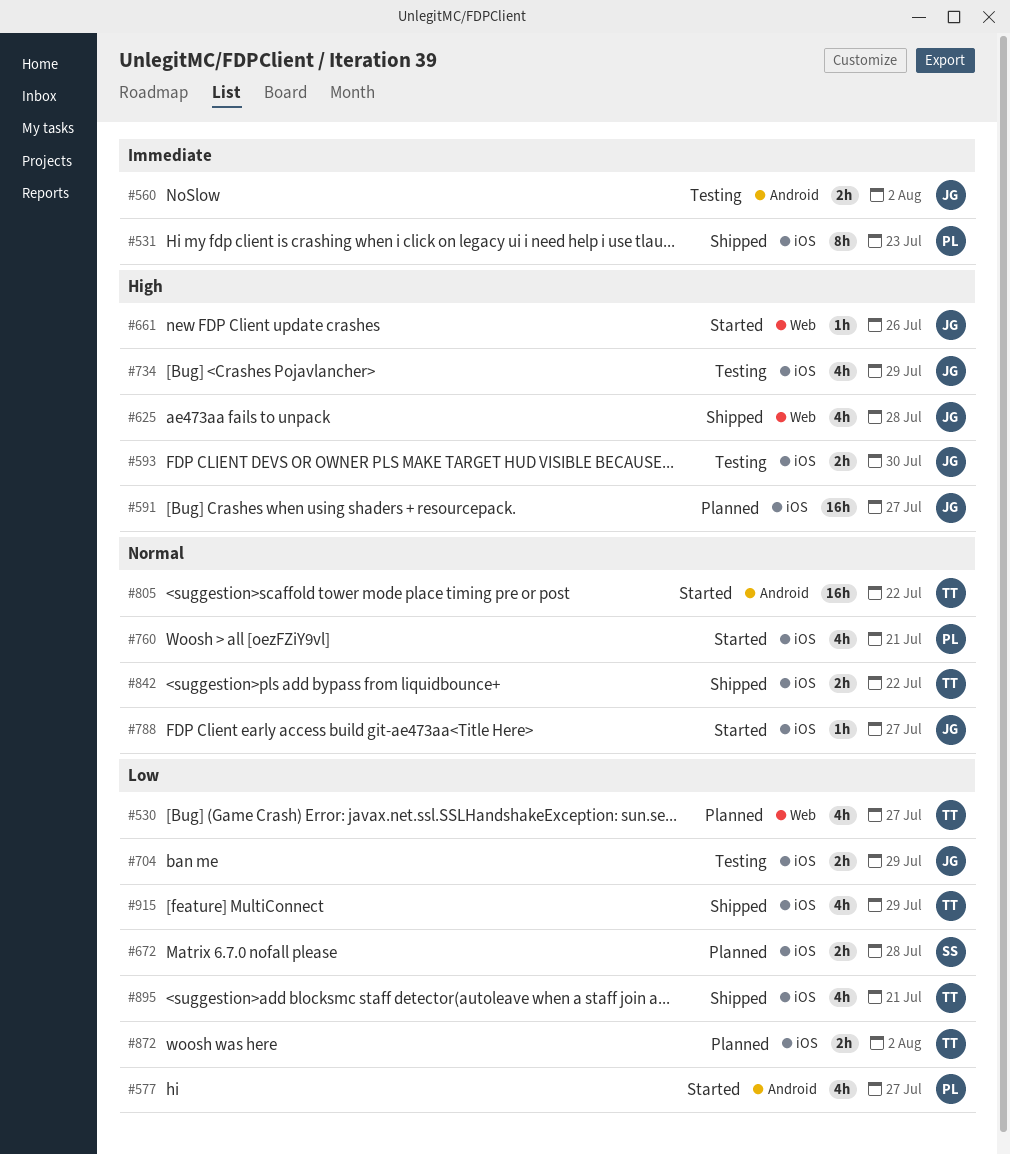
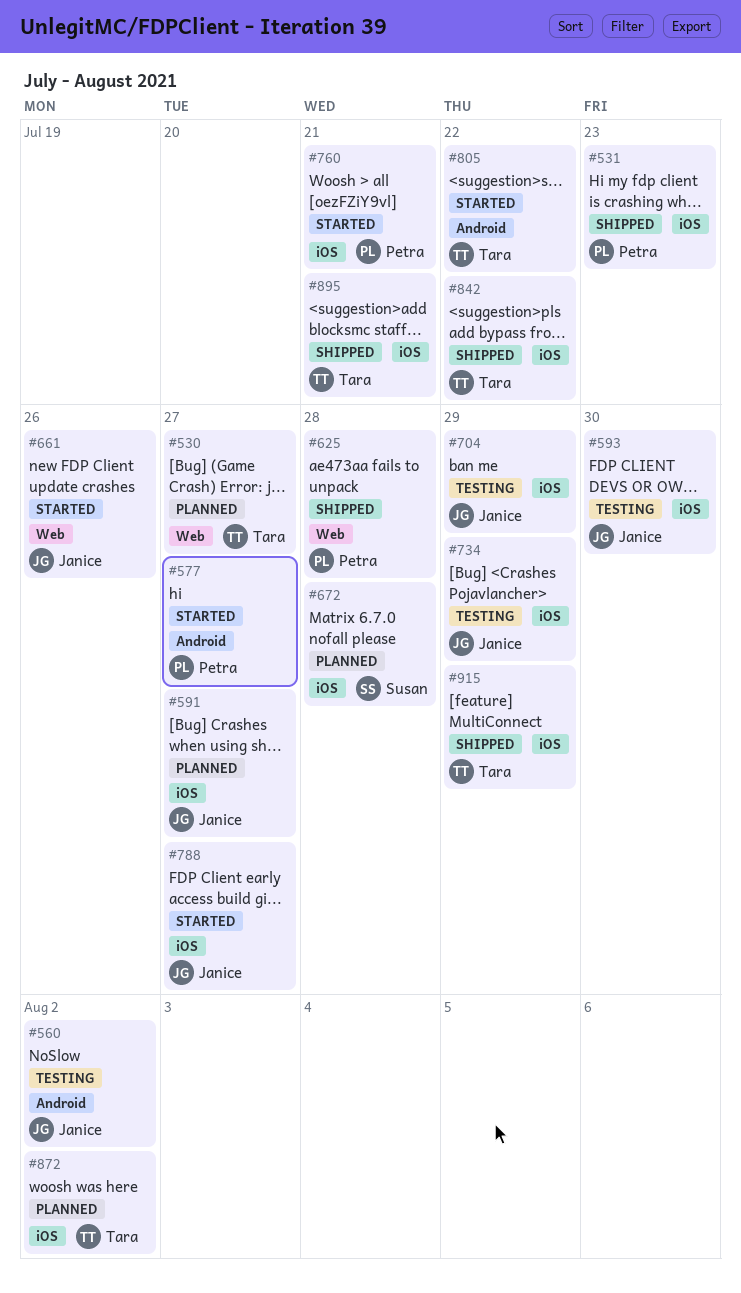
#625, owner: Janice -> Petra

